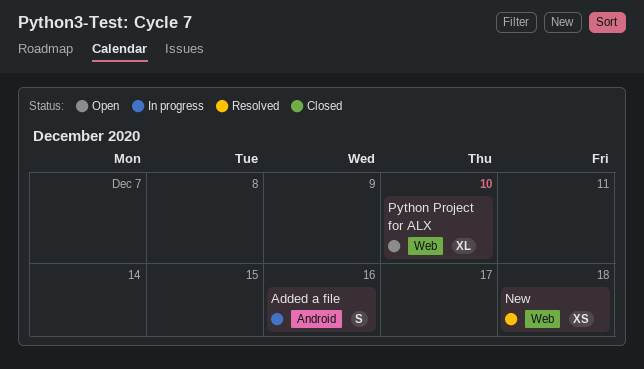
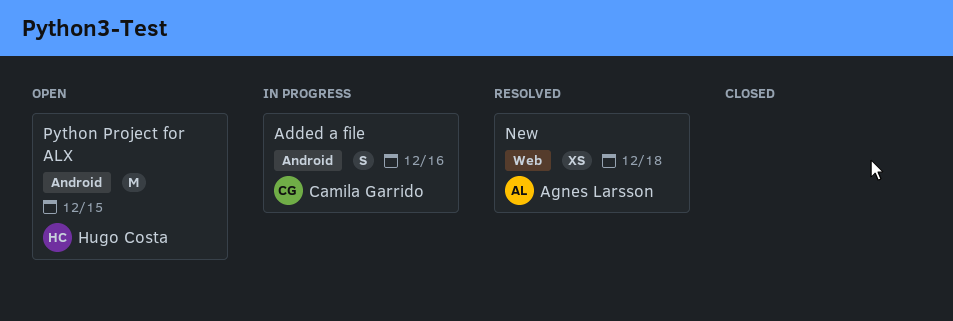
Python Project for ALX, label: Web -> Android
Python Project for ALX, estimate: XL -> M
Python Project for ALX, due: Dec 10 -> Dec 15

